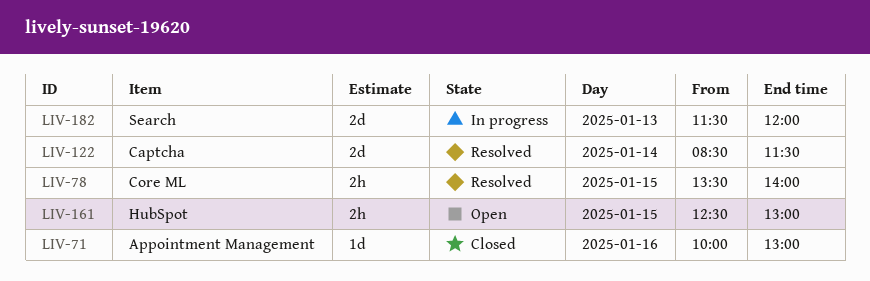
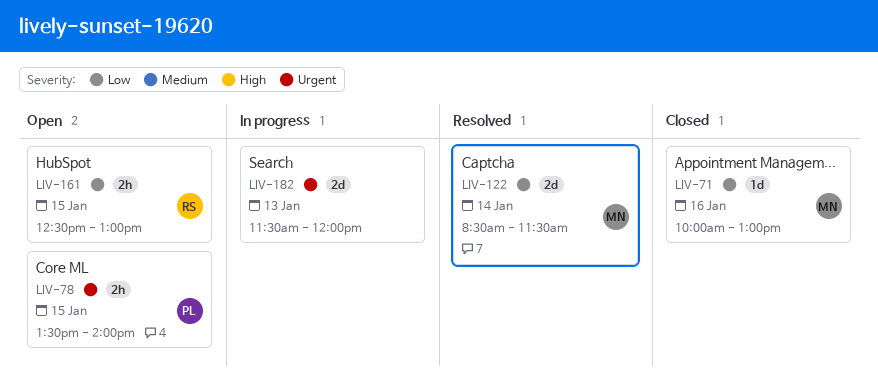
LIV-78, status: Resolved -> Open

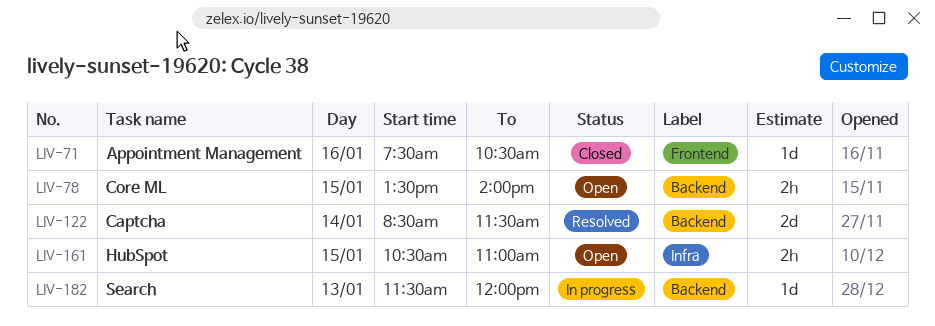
LIV-71, begins: 10:00 -> 07:30
LIV-71, ends: 13:00 -> 10:30
LIV-161, begins: 12:30 -> 10:30
LIV-161, ends: 13:00 -> 11:00
LIV-182, estimate: 2d -> 1d

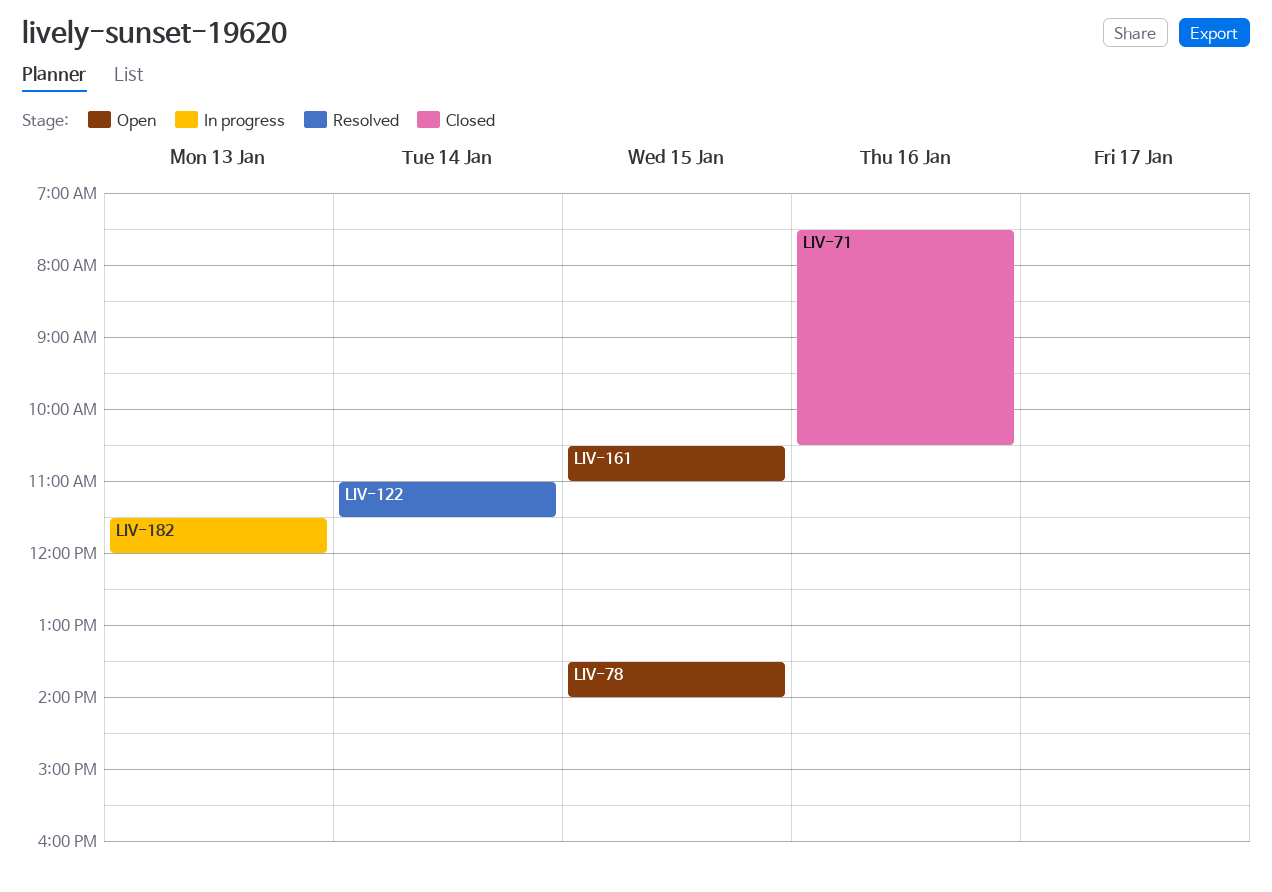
LIV-122, begins: 08:30 -> 11:00

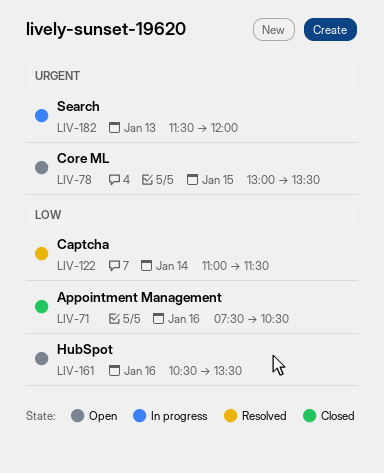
LIV-78, begins: 13:30 -> 13:00
LIV-78, ends: 14:00 -> 13:30
LIV-161, day: Jan 15 -> Jan 16
LIV-161, ends: 11:00 -> 13:30

